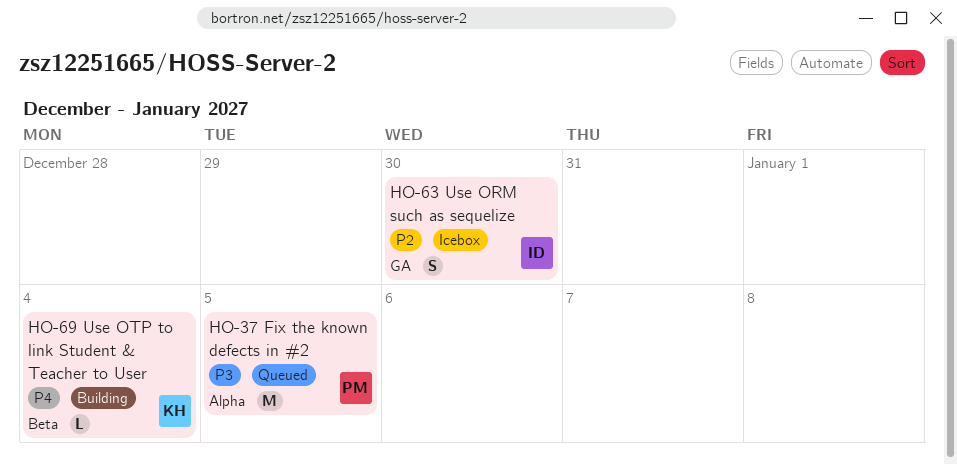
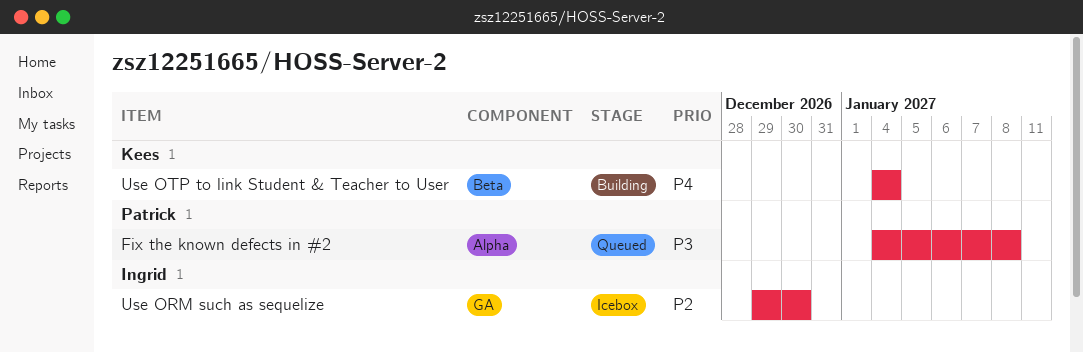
Fix the known defects in #2, due: Jan 5 -> Jan 8

